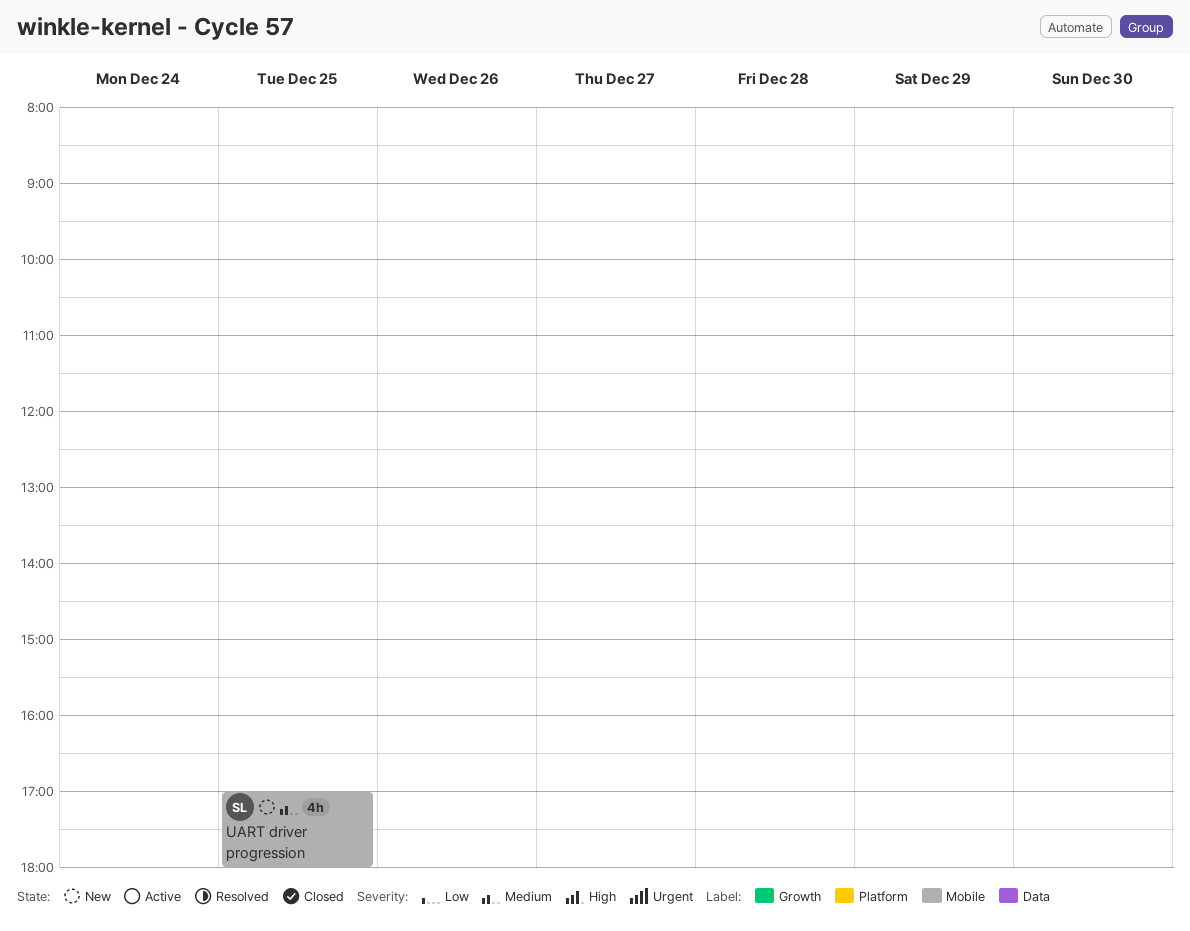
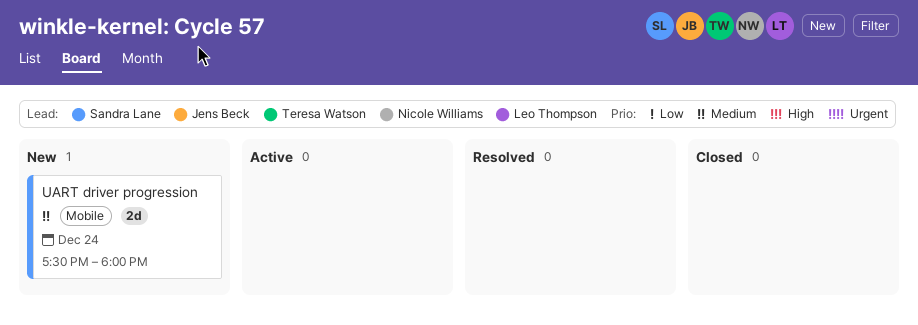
UART driver progression, estimate: 4h -> 2d
UART driver progression, day: Dec 25 -> Dec 24
UART driver progression, begins: 17:00 -> 17:30

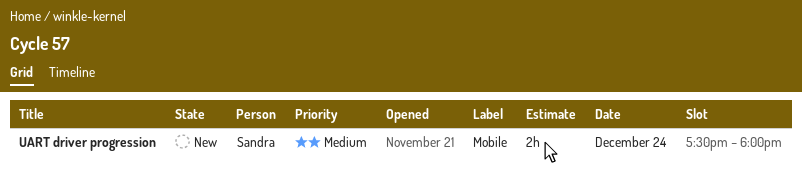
UART driver progression, estimate: 2d -> 2h

